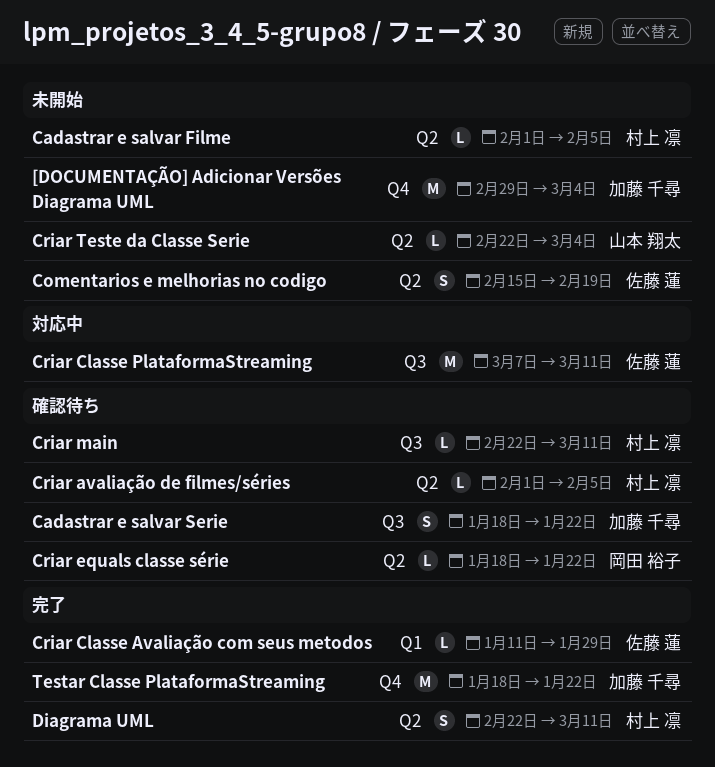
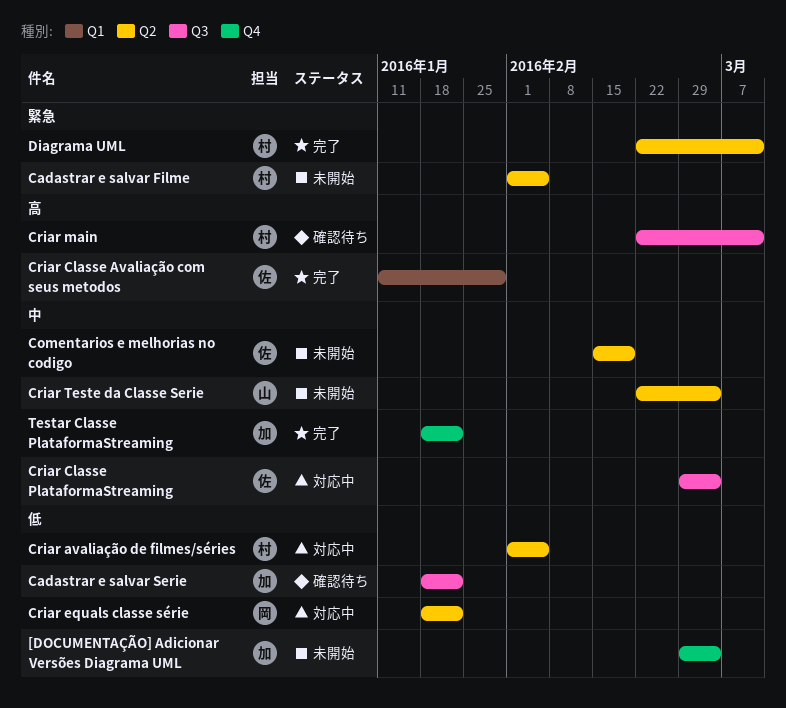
Criar avaliação de filmes/séries, status: 確認待ち -> 対応中
Criar Classe PlataformaStreaming, start: Mar 7 -> Feb 29
Criar Classe PlataformaStreaming, due: Mar 11 -> Mar 4
Criar equals classe série, status: 確認待ち -> 対応中

